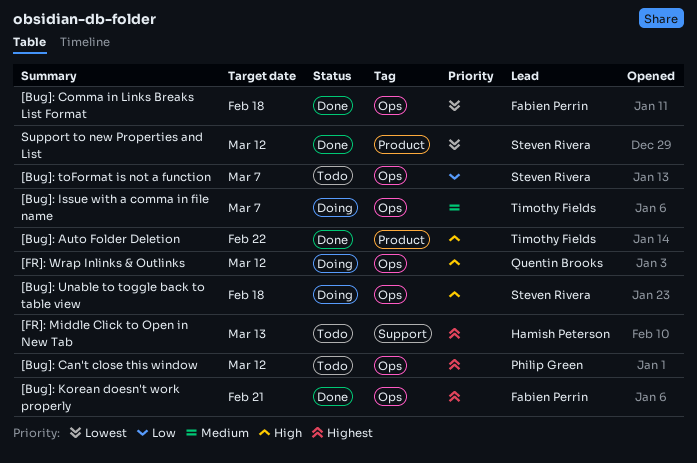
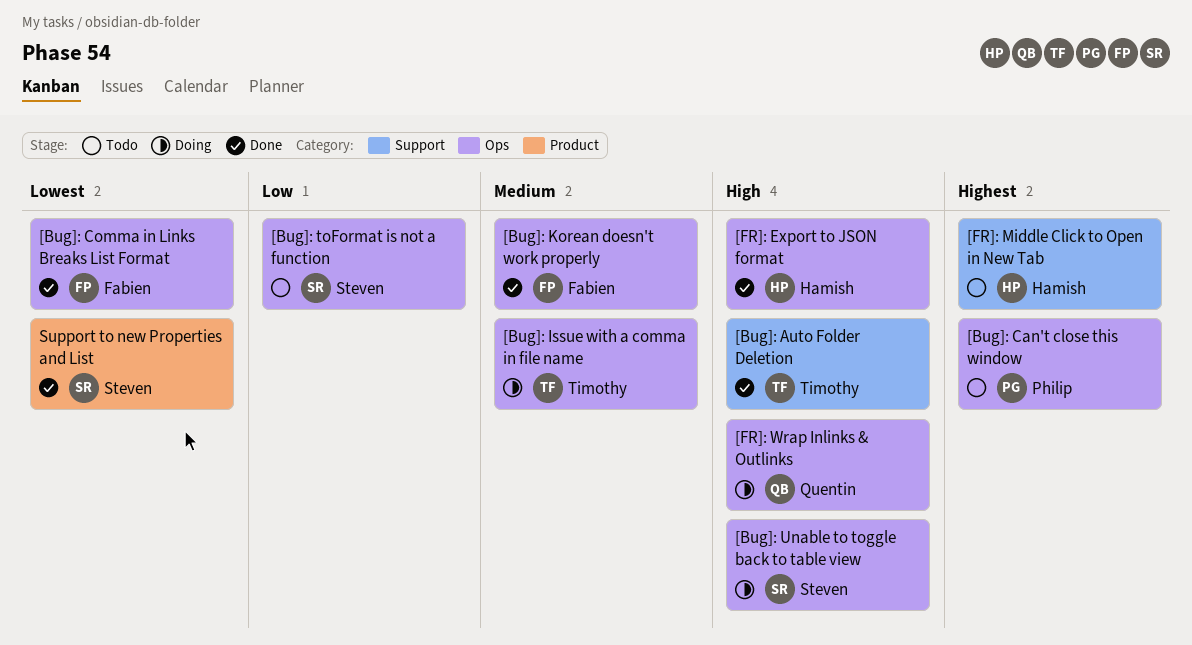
[Bug]: Auto Folder Deletion, label: Product -> Support
[Bug]: Korean doesn't work properly, priority: Highest -> Medium
[FR]: Export to JSON format: none -> present

